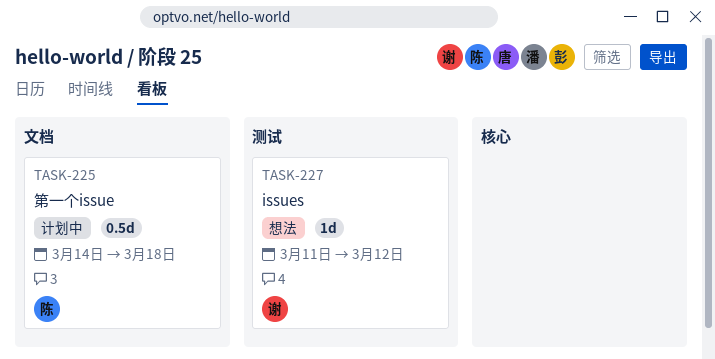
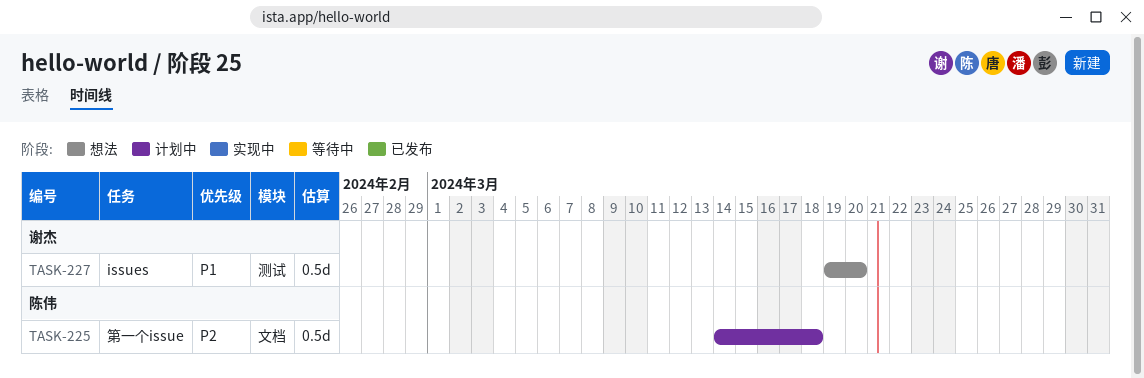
TASK-227, estimate: 1d -> 0.5d
TASK-227, start: Mar 11 -> Mar 19
TASK-227, due: Mar 12 -> Mar 20

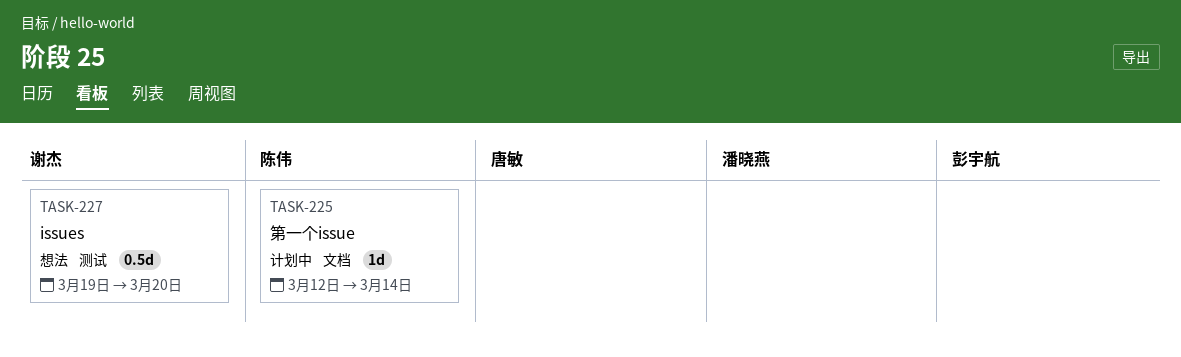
TASK-225, estimate: 0.5d -> 1d
TASK-225, start: Mar 14 -> Mar 12
TASK-225, due: Mar 18 -> Mar 14

